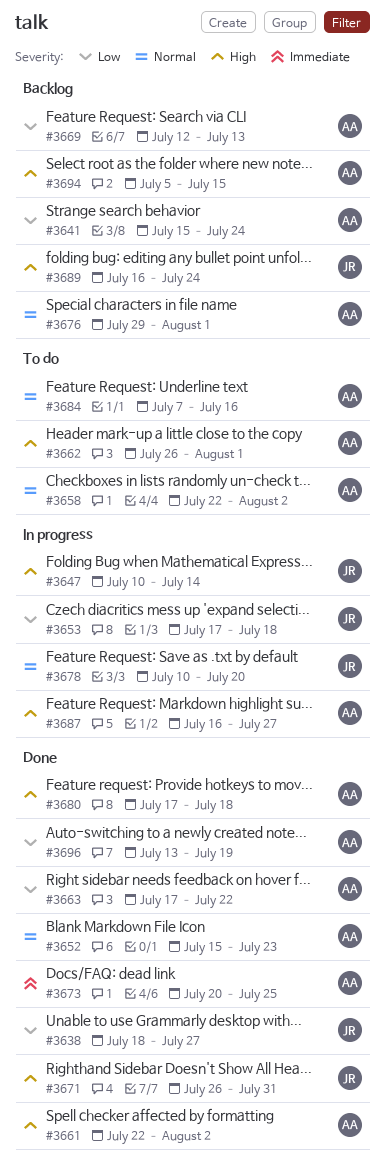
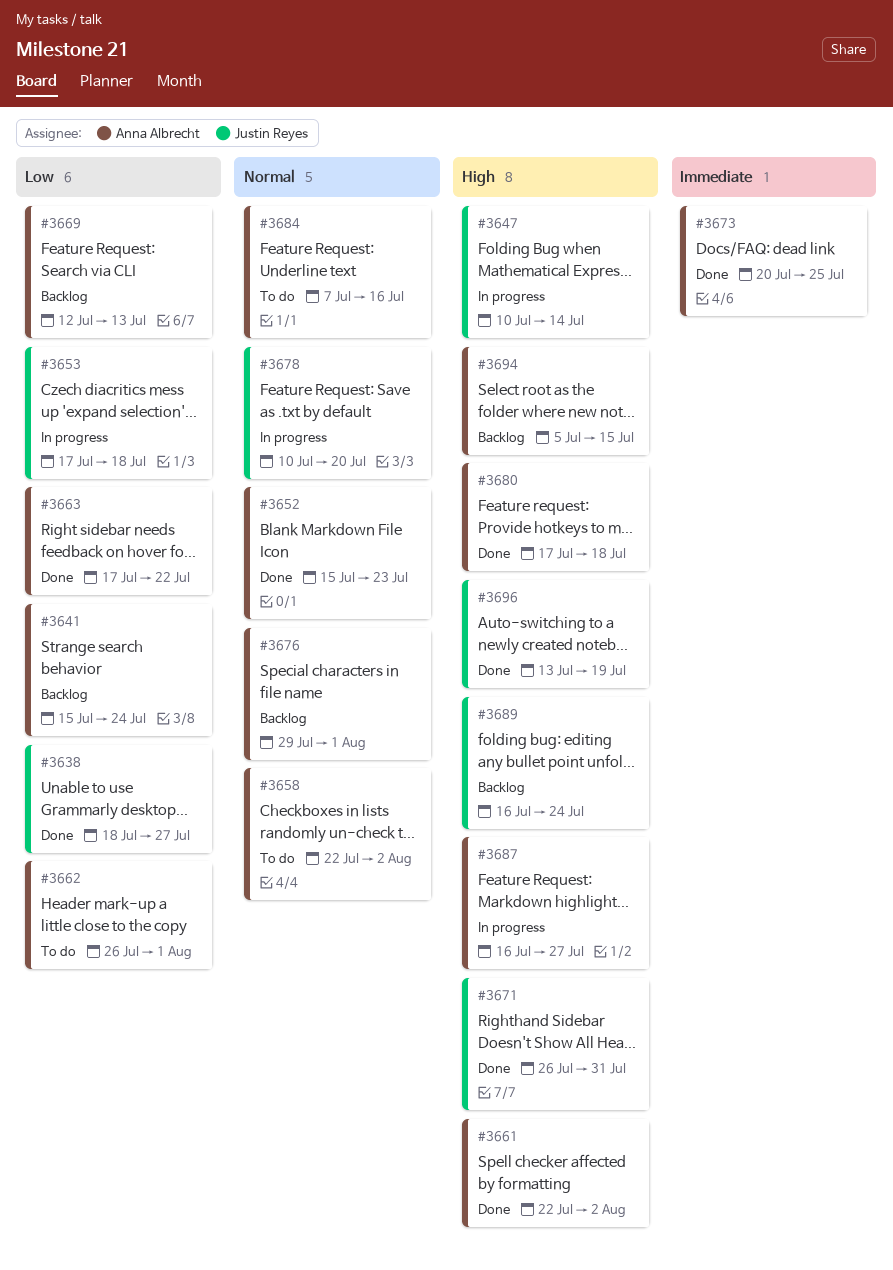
#3662, priority: High -> Low
#3696, owner: Anna Albrecht -> Justin Reyes
#3696, priority: Low -> High

